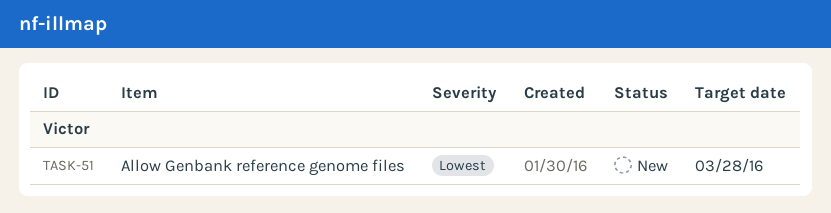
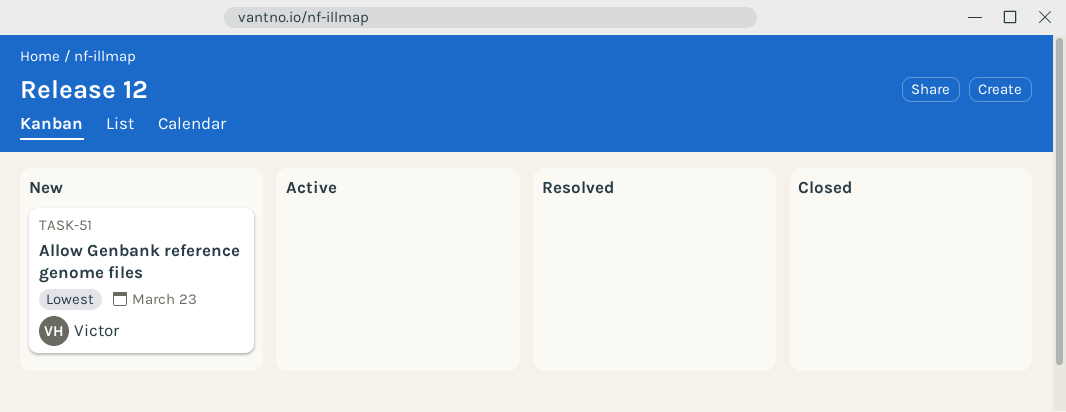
TASK-51, due: Mar 28 -> Mar 23

